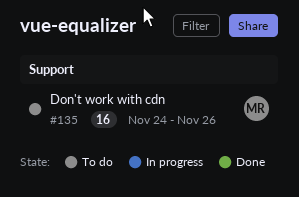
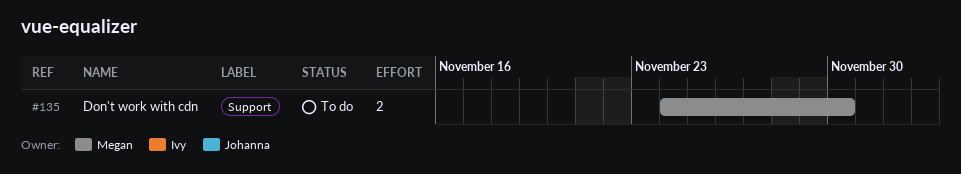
#135, estimate: 16 -> 2
#135, due: Nov 26 -> Nov 30

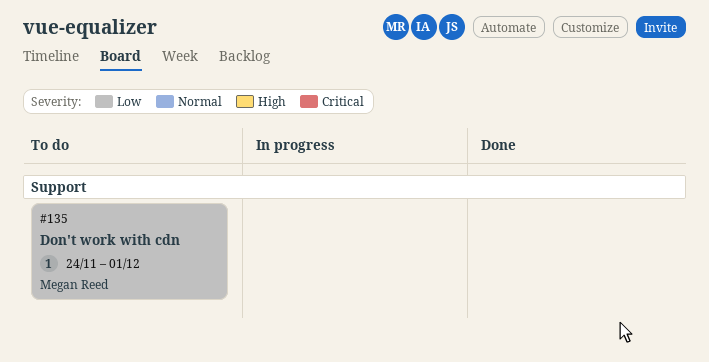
#135, estimate: 2 -> 1
#135, due: Nov 30 -> Dec 1

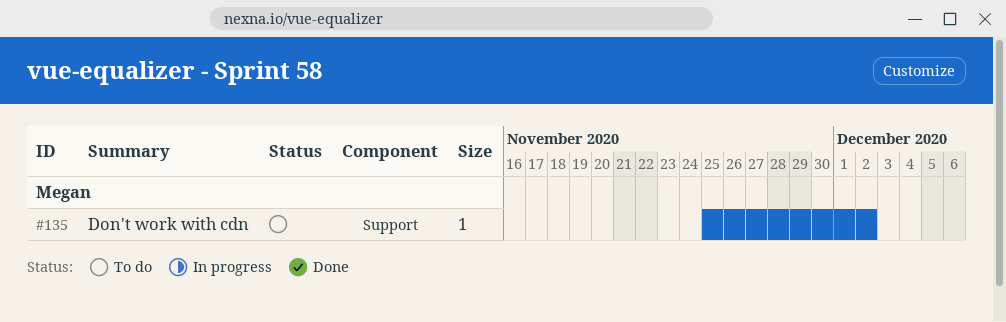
#135, start: Nov 24 -> Nov 25
#135, due: Dec 1 -> Dec 2

